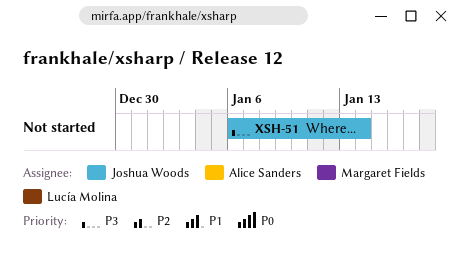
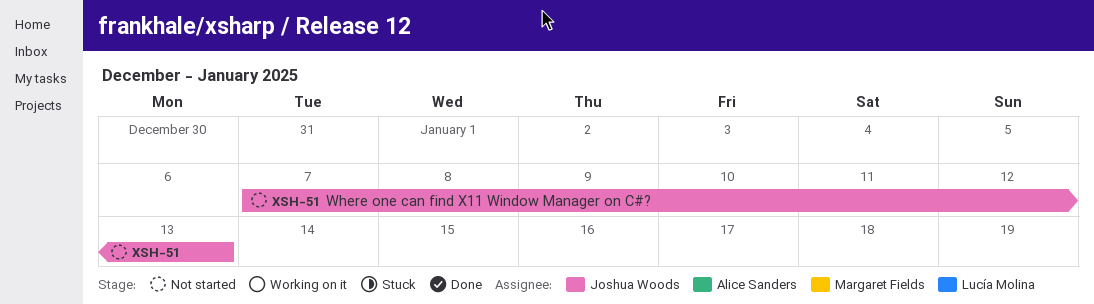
XSH-51, start: Jan 6 -> Jan 7
XSH-51, due: Jan 14 -> Jan 13

